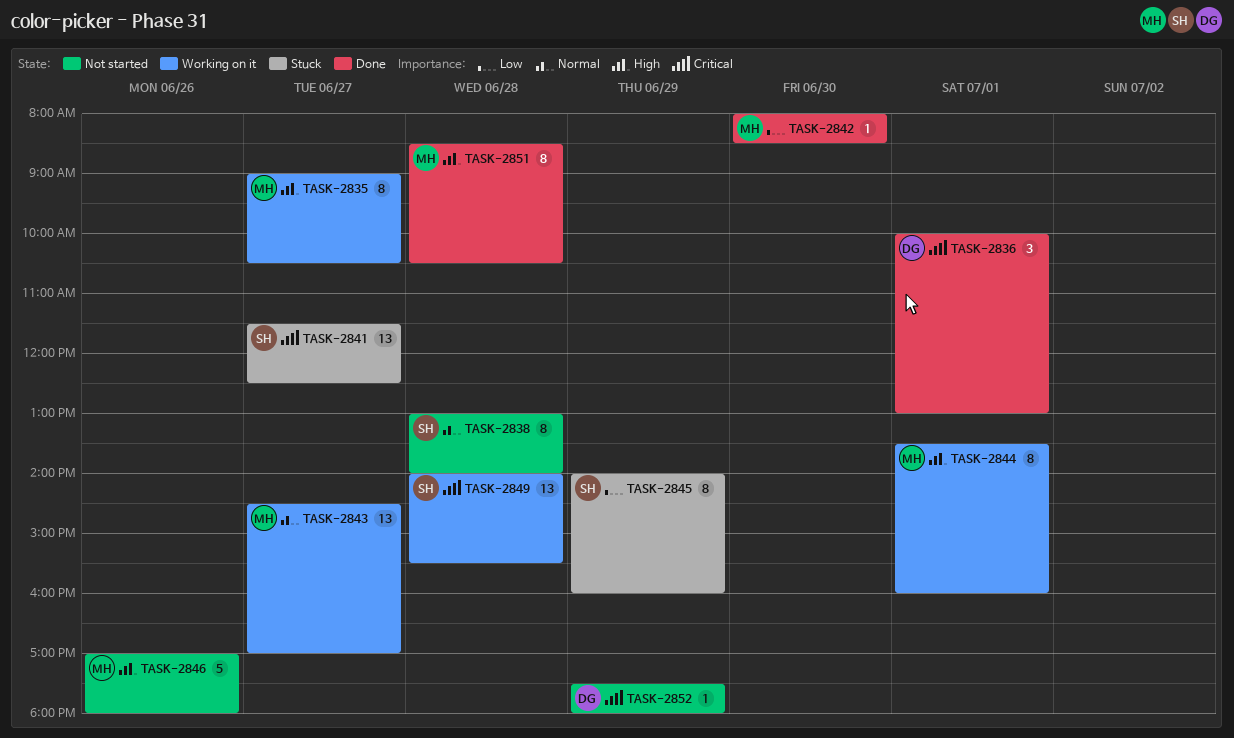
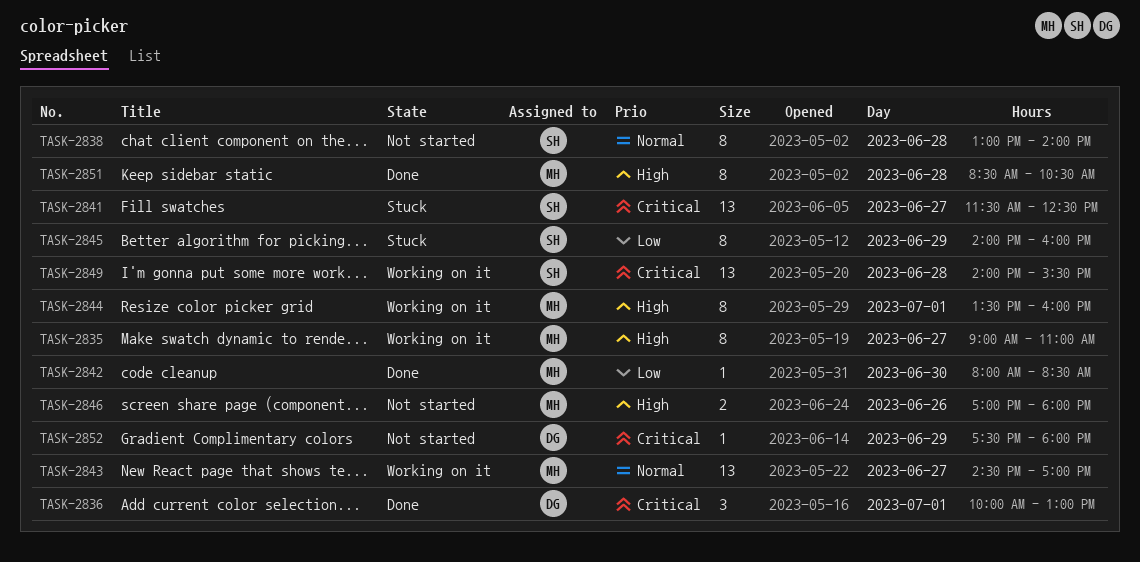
TASK-2835, ends: 10:30 -> 11:00
TASK-2846, estimate: 5 -> 2

